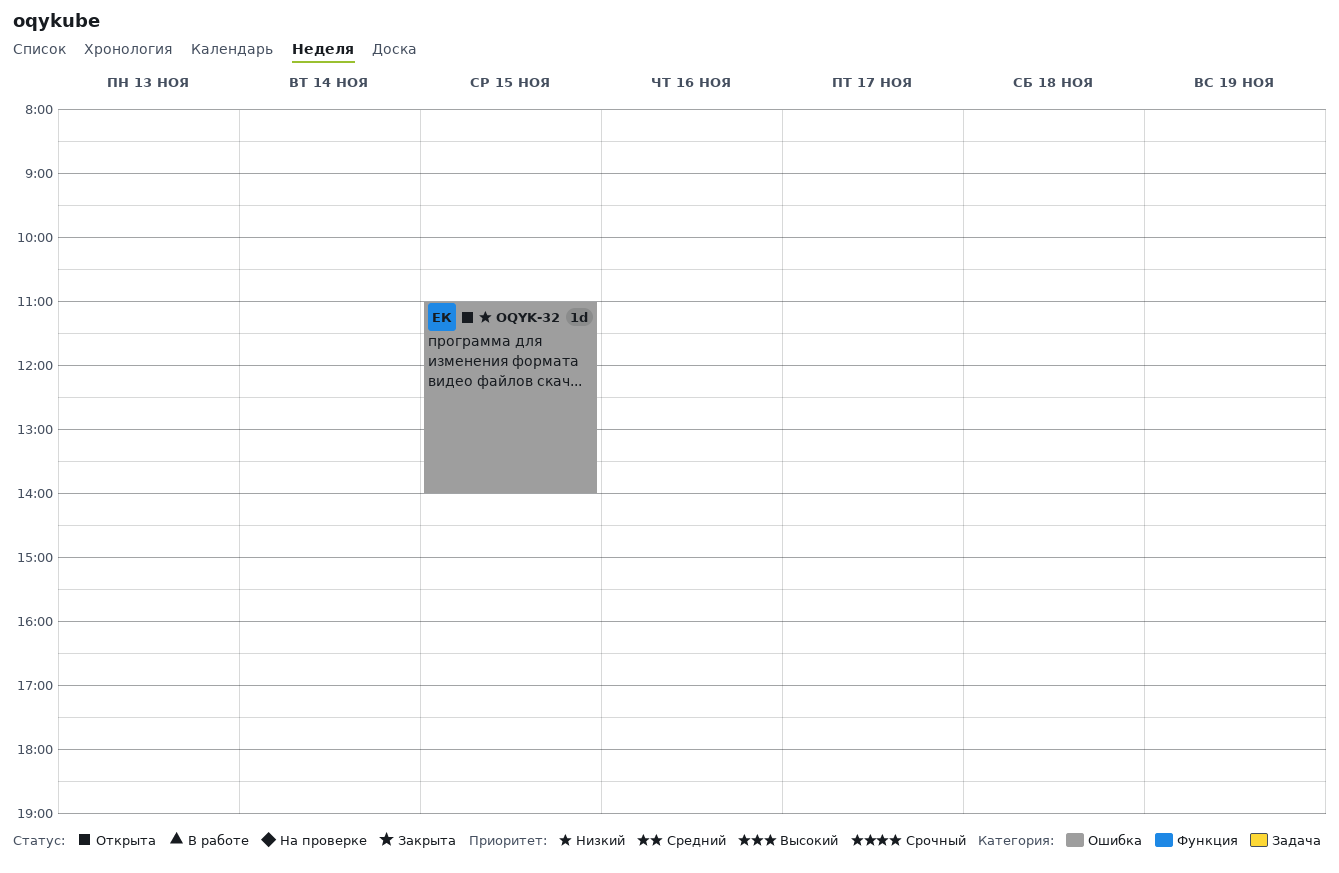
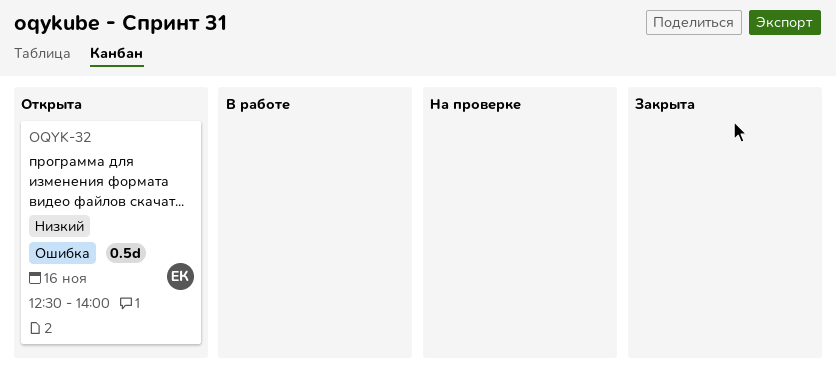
OQYK-32, estimate: 1d -> 0.5d
OQYK-32, day: Nov 15 -> Nov 16
OQYK-32, begins: 11:00 -> 12:30

